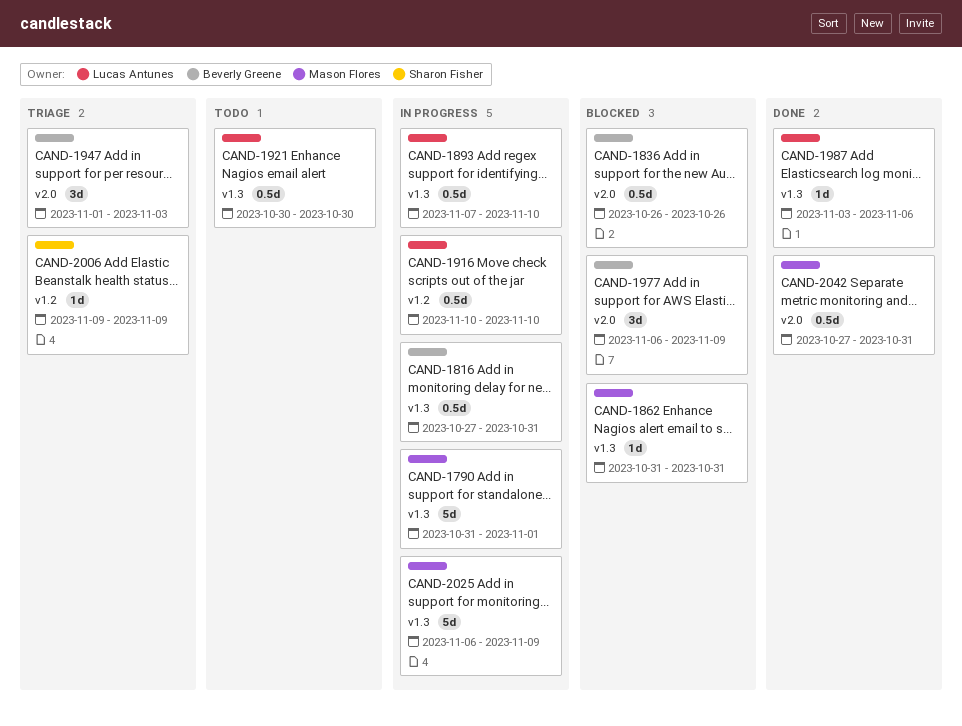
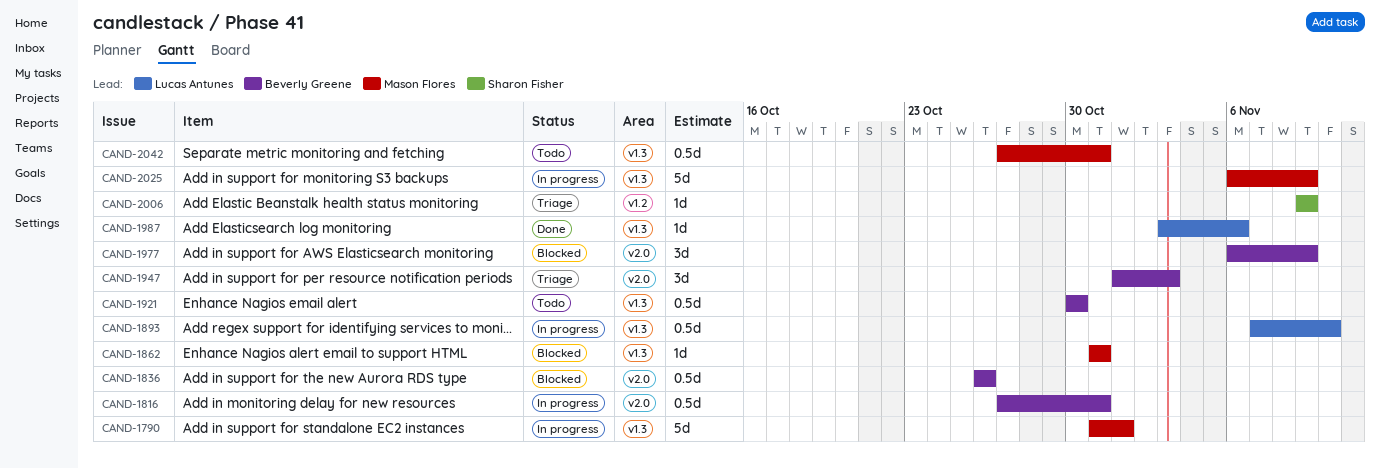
CAND-1816, label: v1.3 -> v2.0
CAND-1916: present -> none
CAND-1921, owner: Lucas Antunes -> Beverly Greene
CAND-2042, status: Done -> Todo
CAND-2042, label: v2.0 -> v1.3

